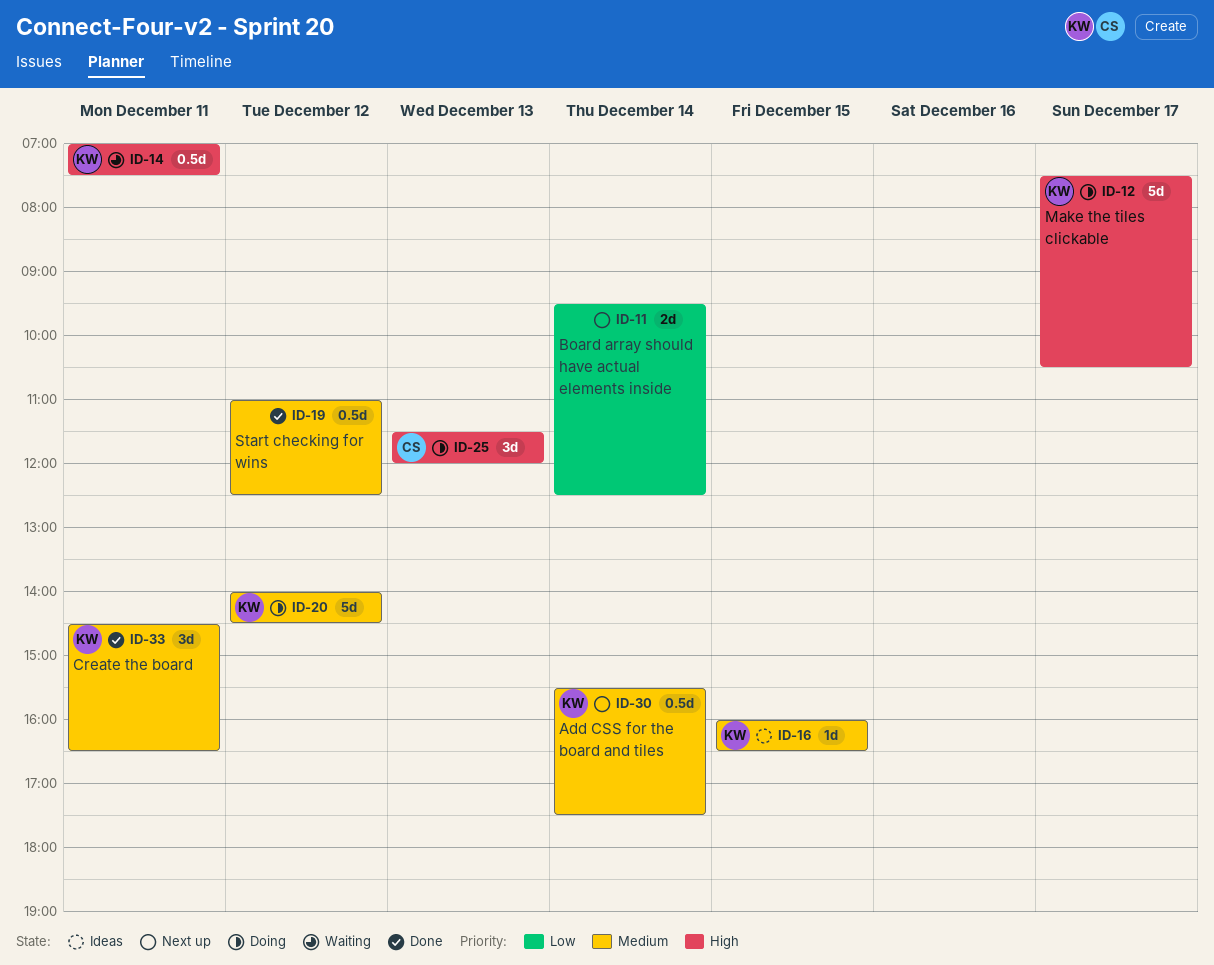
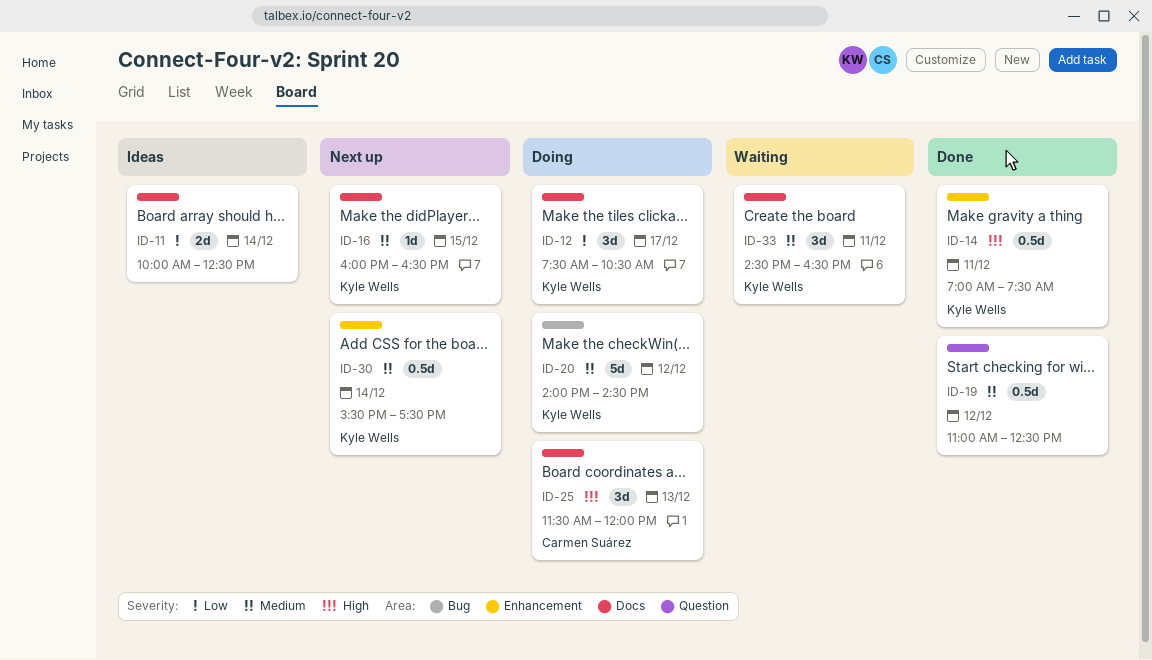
ID-11, status: Next up -> Ideas
ID-11, begins: 09:30 -> 10:00
ID-12, priority: High -> Low
ID-12, estimate: 5d -> 3d
ID-14, status: Waiting -> Done
ID-16, status: Ideas -> Next up
ID-33, status: Done -> Waiting

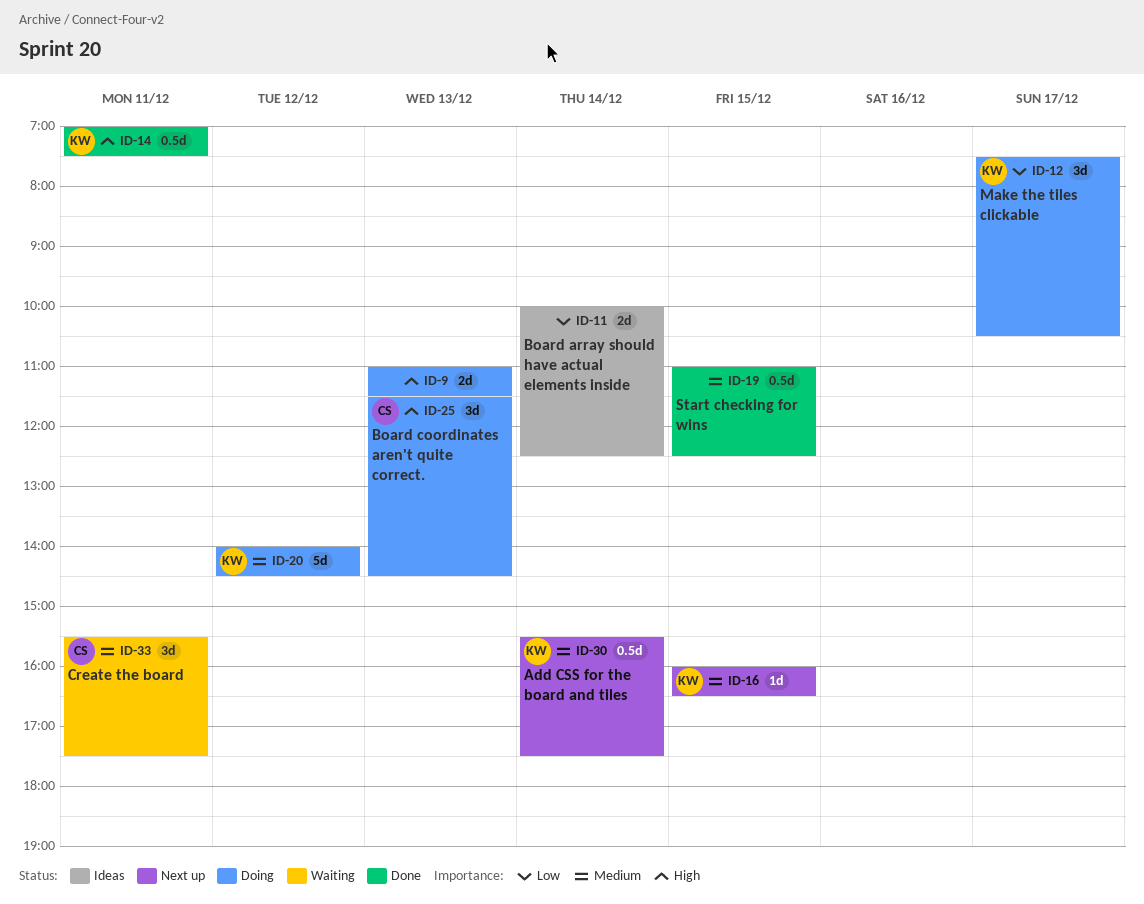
ID-9: none -> present
ID-19, day: Dec 12 -> Dec 15
ID-25, ends: 12:00 -> 14:30
ID-33, owner: Kyle Wells -> Carmen Suárez
ID-33, begins: 14:30 -> 15:30
ID-33, ends: 16:30 -> 17:30

